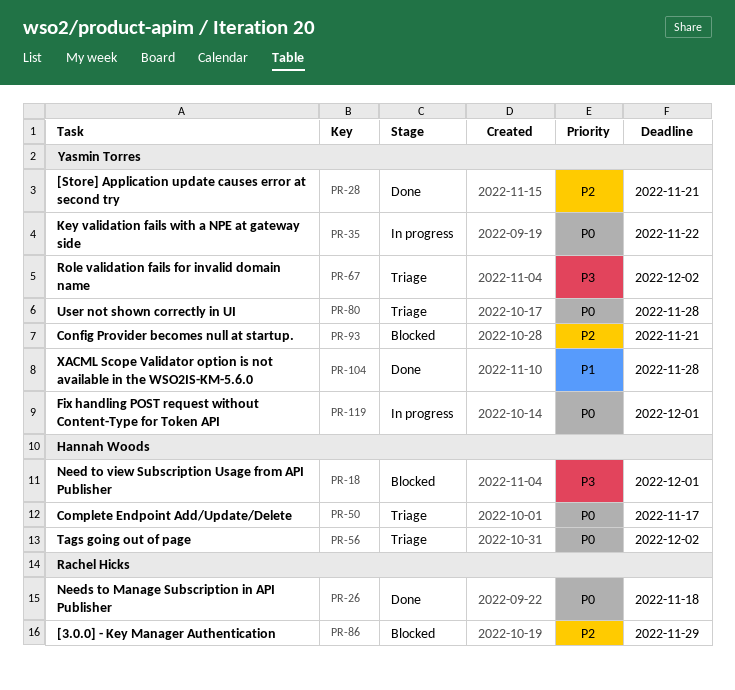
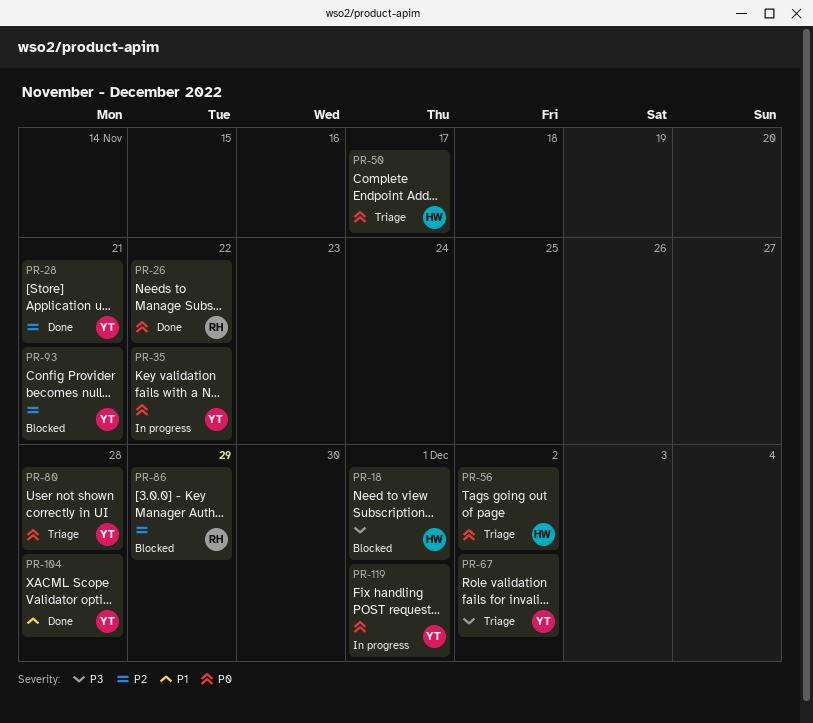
PR-26, due: Nov 18 -> Nov 22

